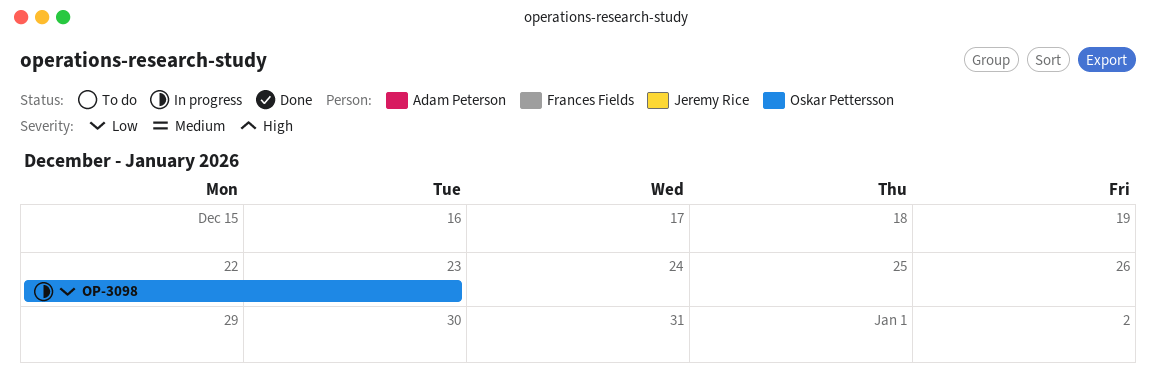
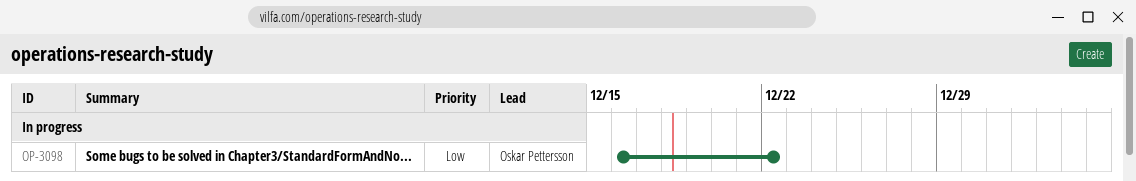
OP-3098, start: Dec 22 -> Dec 16
OP-3098, due: Dec 23 -> Dec 22

